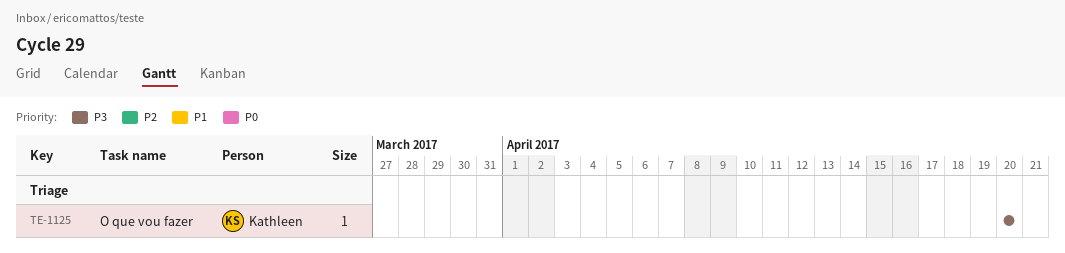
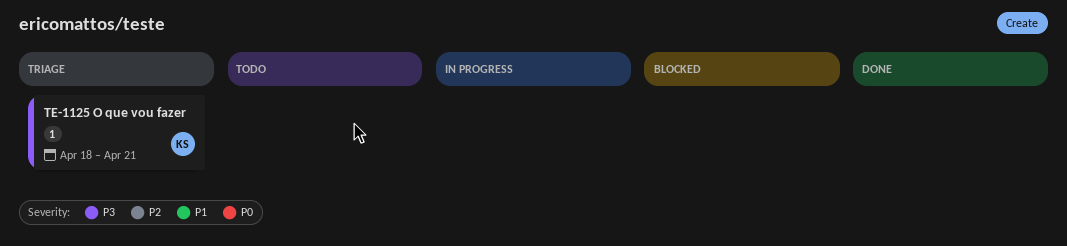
TE-1125, start: Apr 20 -> Apr 18
TE-1125, due: Apr 20 -> Apr 21

